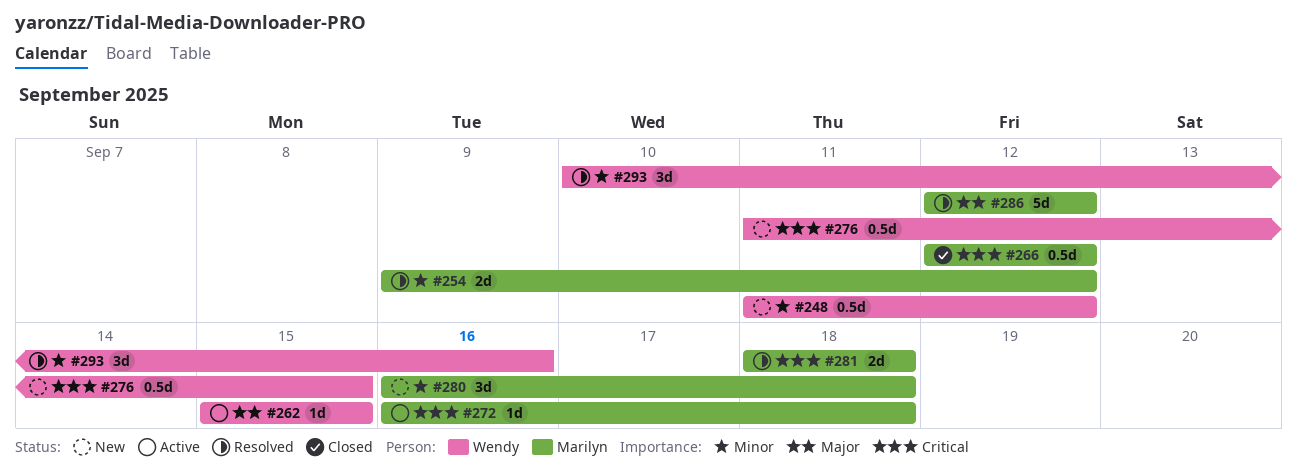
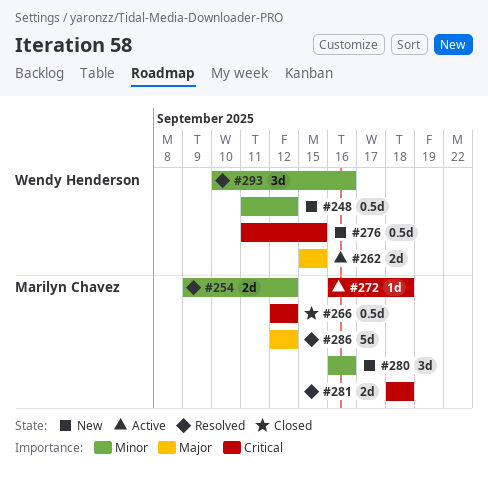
#262, estimate: 1d -> 2d
#280, due: Sep 18 -> Sep 16

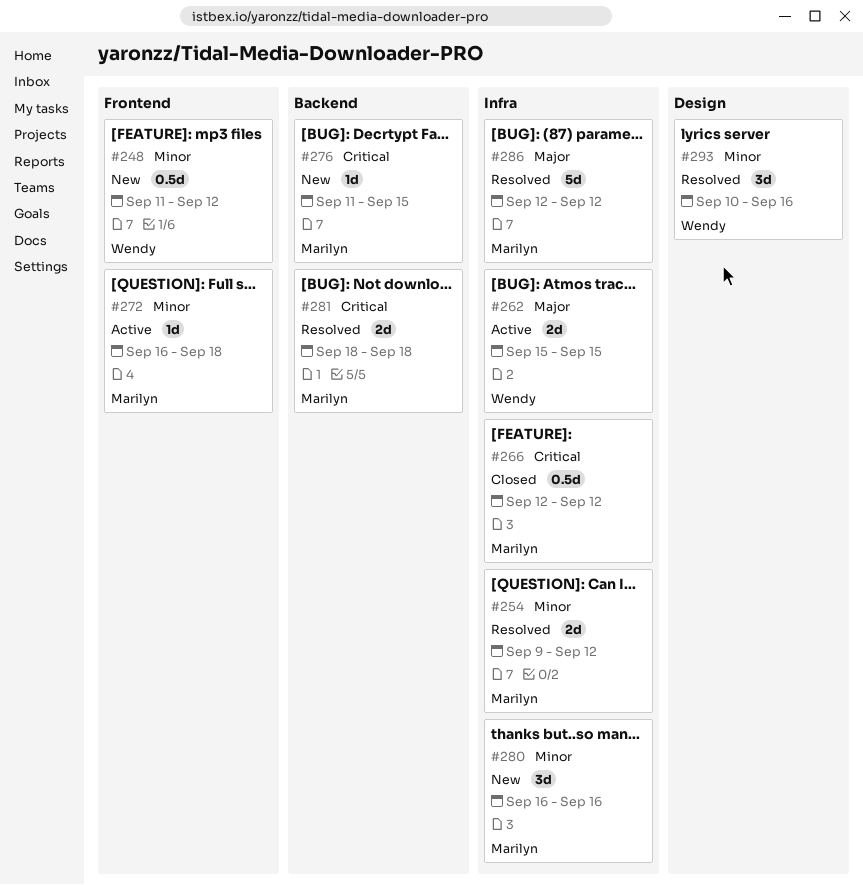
#272, priority: Critical -> Minor
#276, owner: Wendy Henderson -> Marilyn Chavez
#276, estimate: 0.5d -> 1d

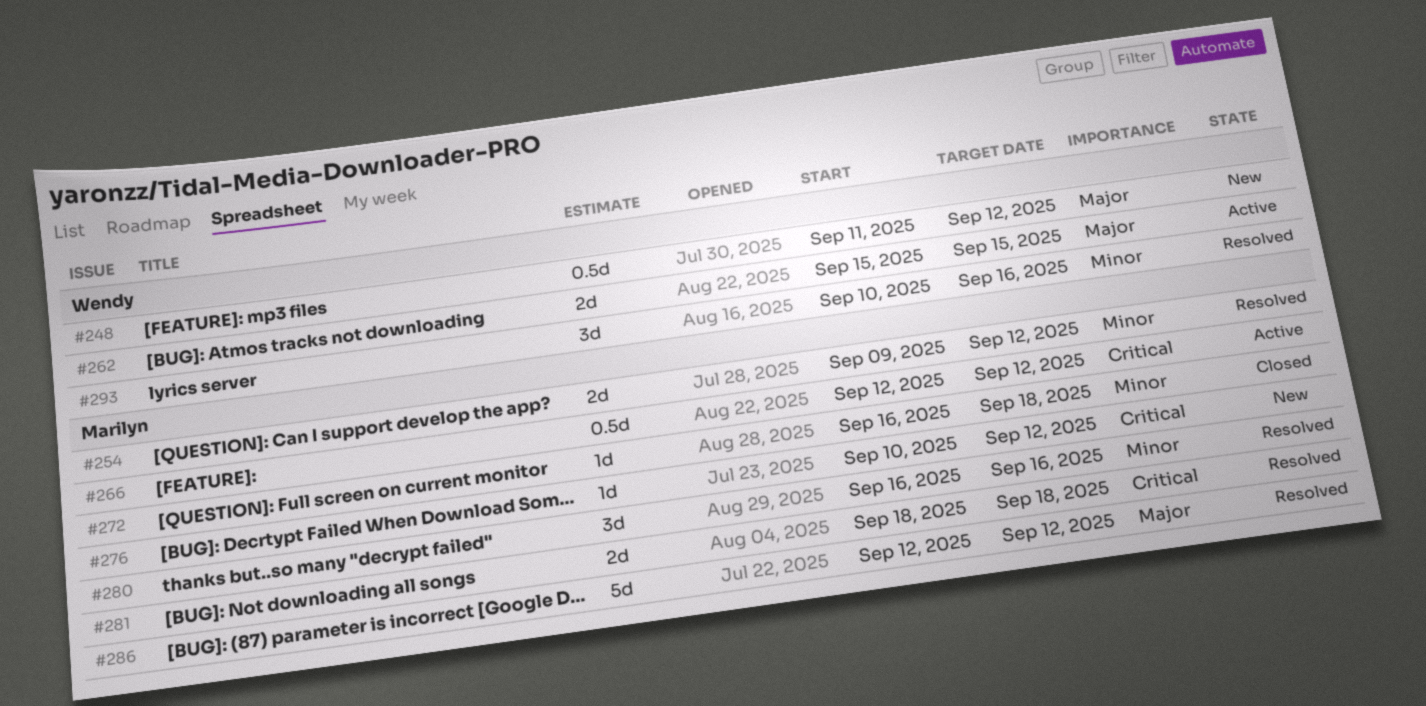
#248, priority: Minor -> Major
#266, status: Closed -> Active
#272, status: Active -> Closed
#276, start: Sep 11 -> Sep 10
#276, due: Sep 15 -> Sep 12
#280, status: New -> Resolved

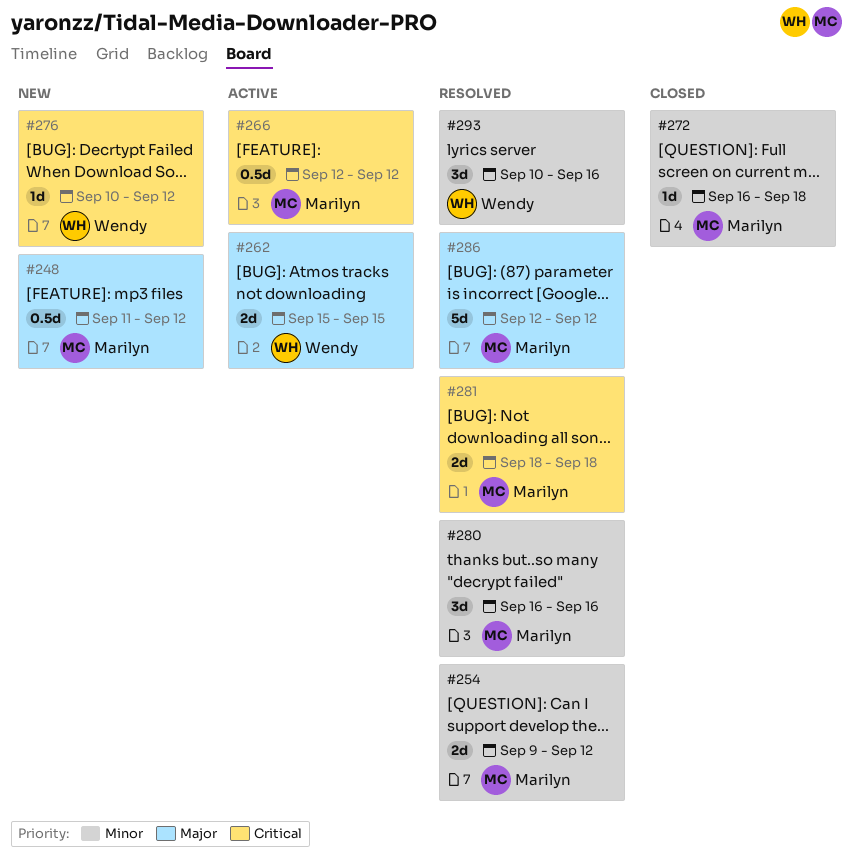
#248, owner: Wendy -> Marilyn
#276, owner: Marilyn -> Wendy

